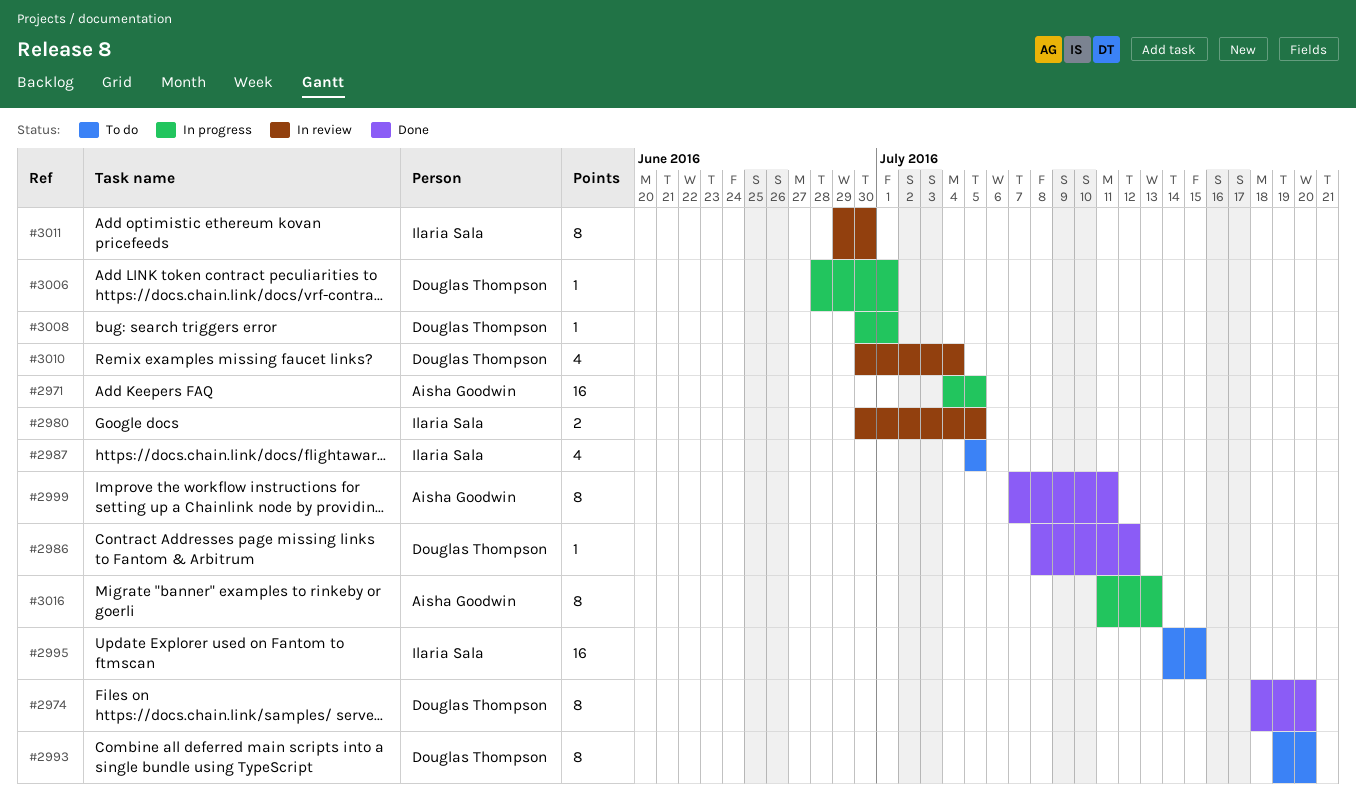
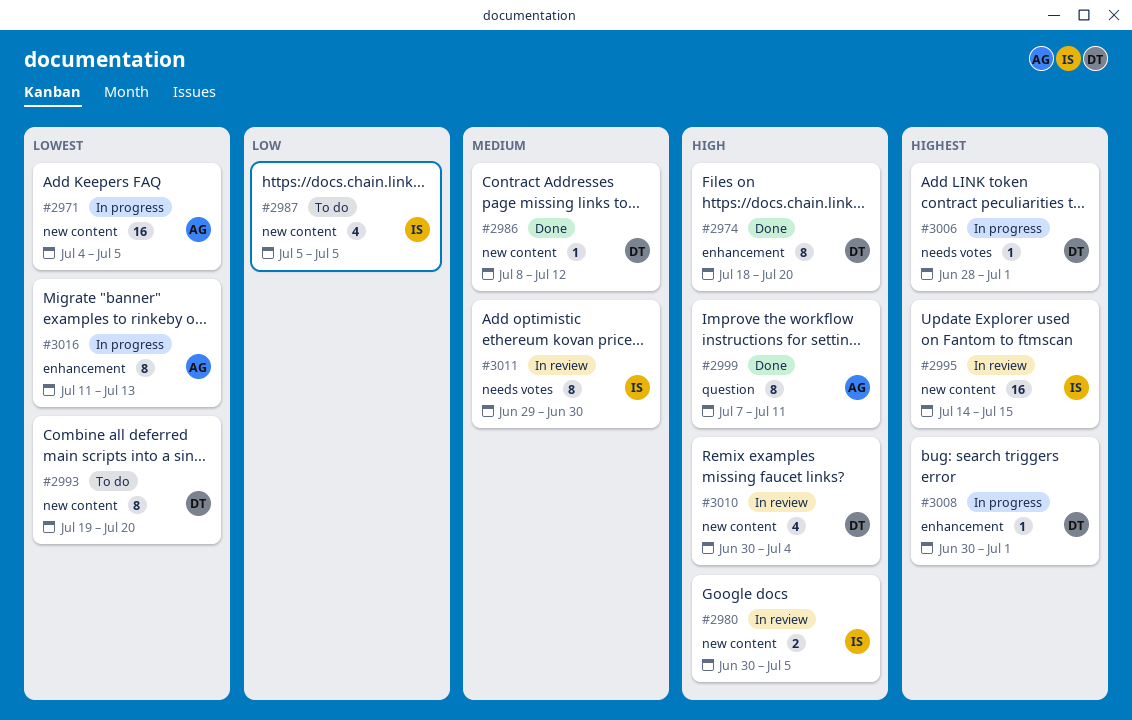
#2995, status: To do -> In review

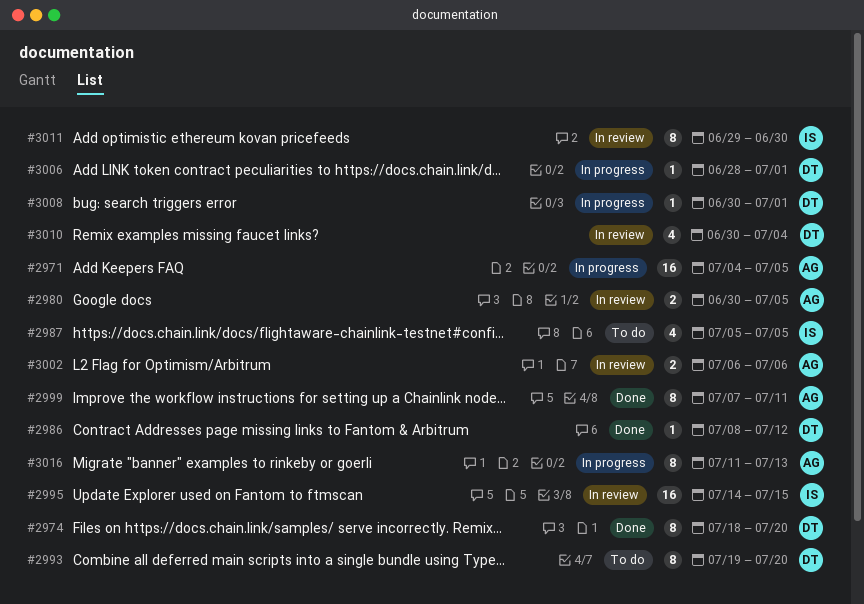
#2980, owner: IS -> AG
#3002: none -> present

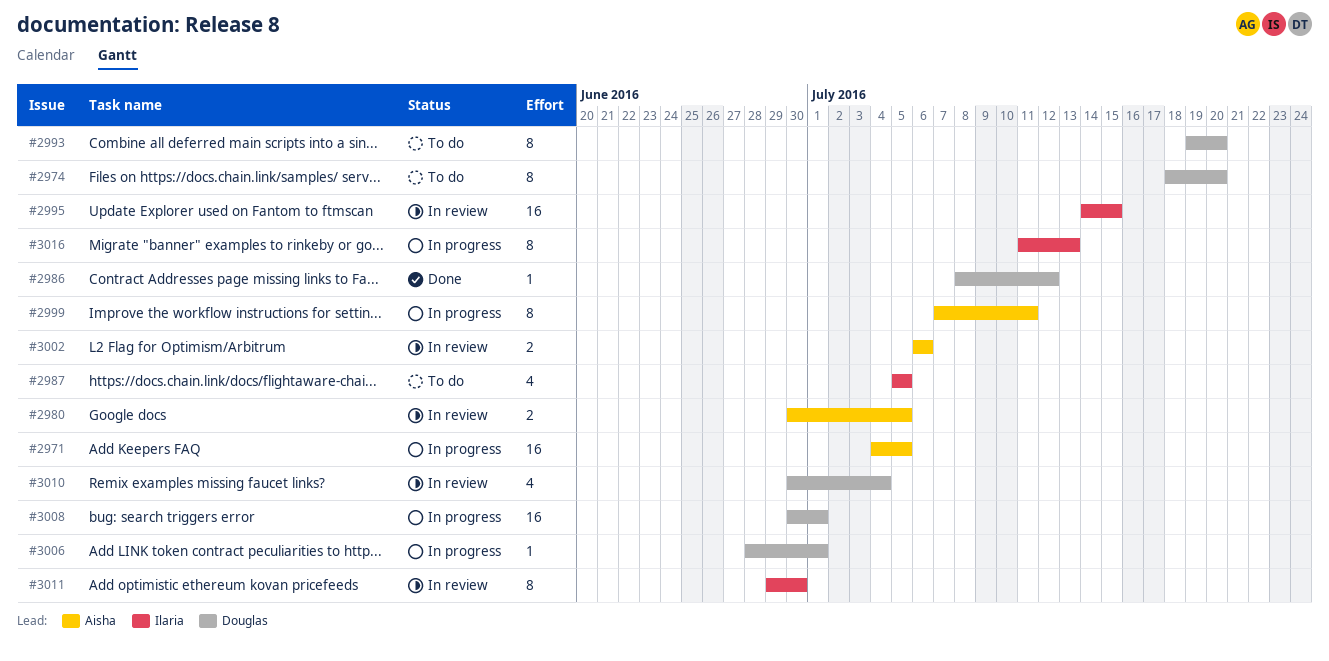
#2974, status: Done -> To do
#2999, status: Done -> In progress
#3008, estimate: 1 -> 16
#3016, owner: Aisha -> Ilaria

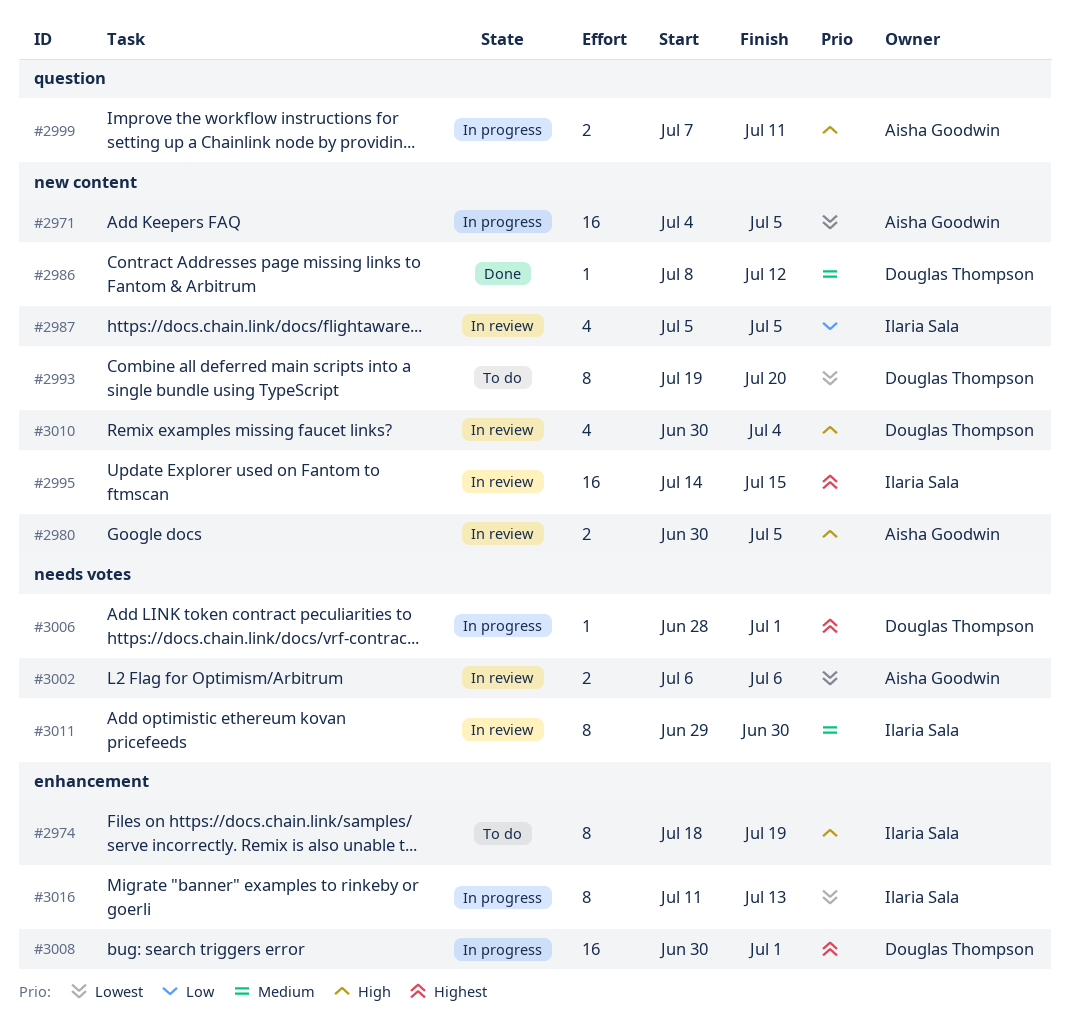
#2974, owner: Douglas Thompson -> Ilaria Sala
#2974, due: Jul 20 -> Jul 19
#2987, status: To do -> In review
#2999, estimate: 8 -> 2

